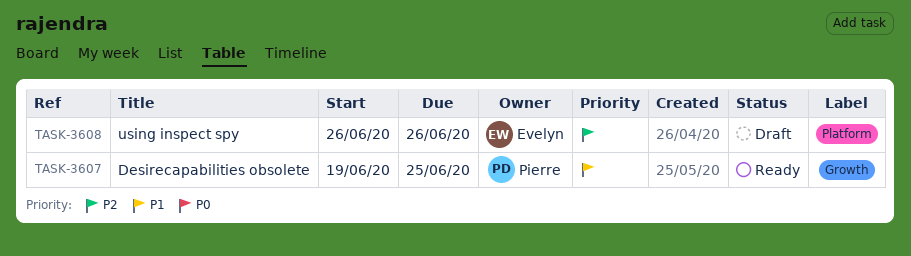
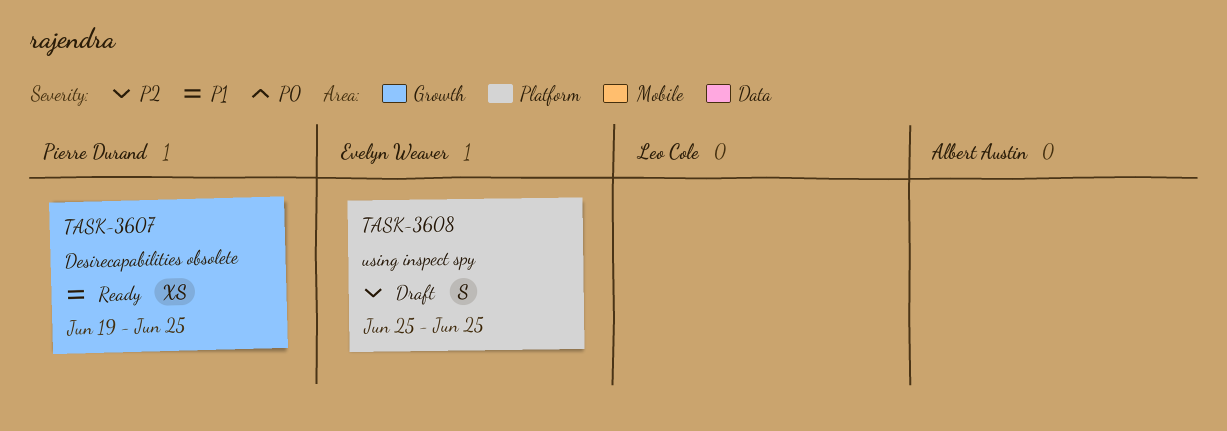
TASK-3608, start: Jun 26 -> Jun 25
TASK-3608, due: Jun 26 -> Jun 25

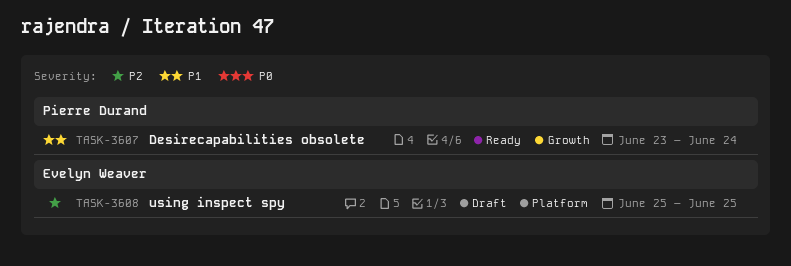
TASK-3607, start: Jun 19 -> Jun 23
TASK-3607, due: Jun 25 -> Jun 24

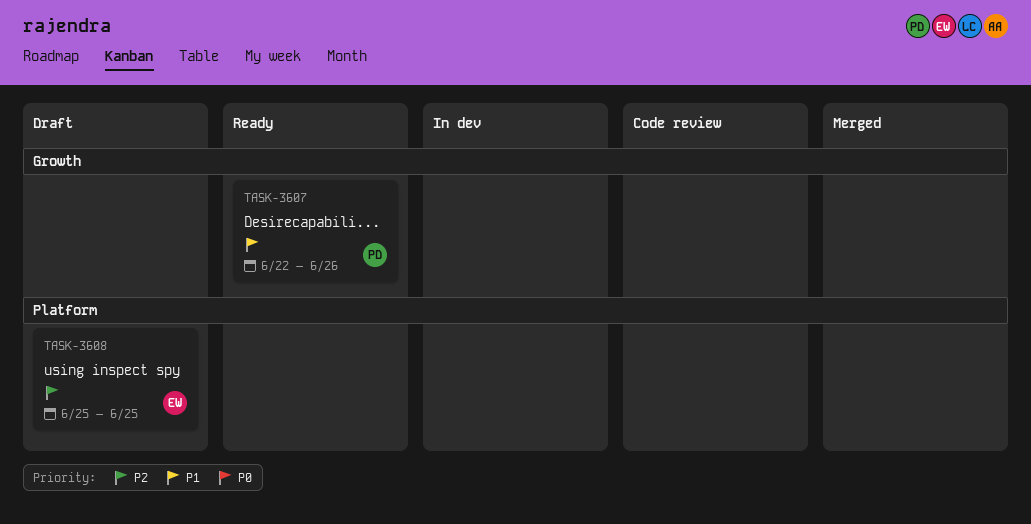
TASK-3607, start: Jun 23 -> Jun 22
TASK-3607, due: Jun 24 -> Jun 26

